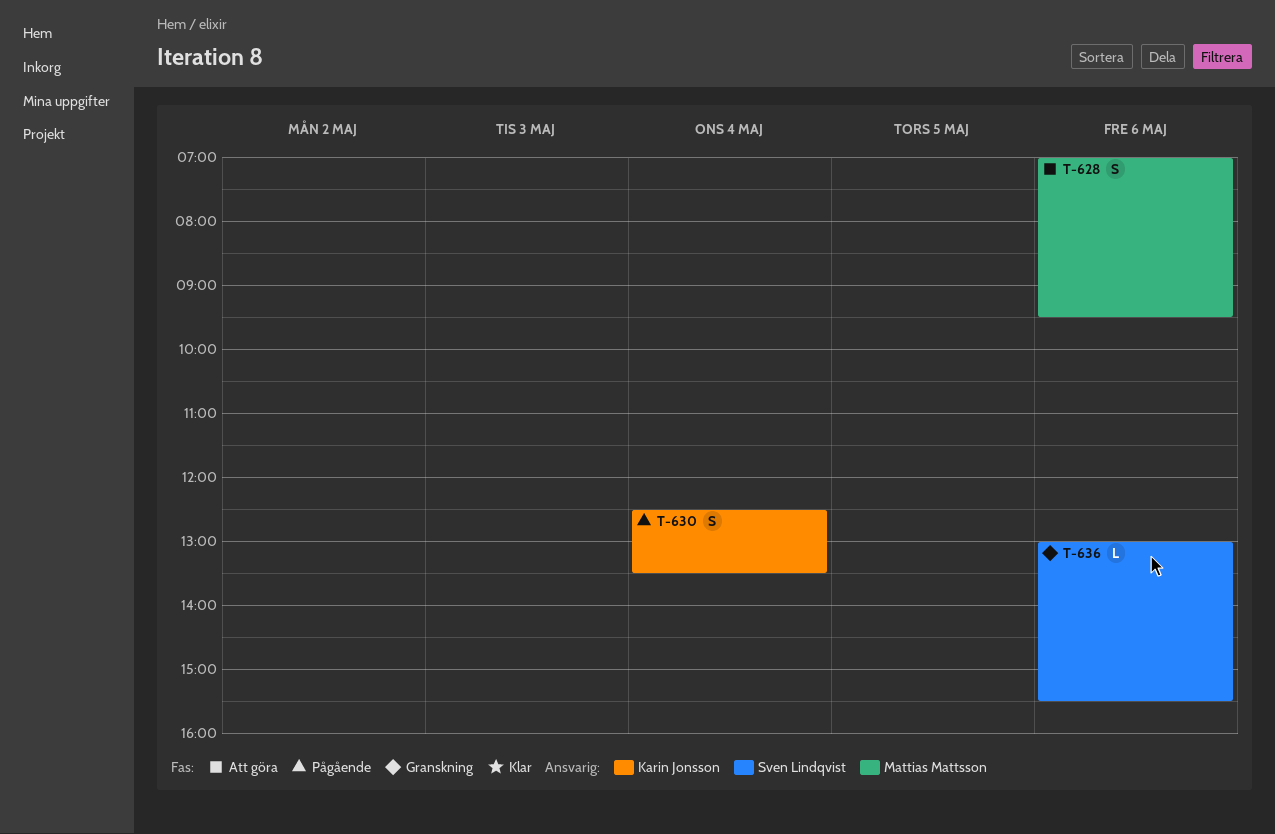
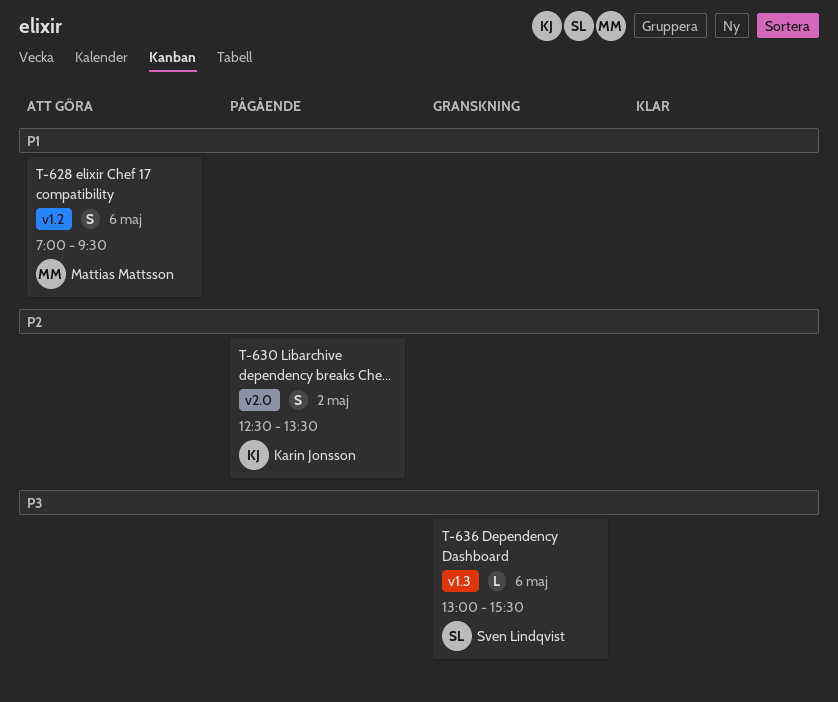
T-630, day: May 4 -> May 2

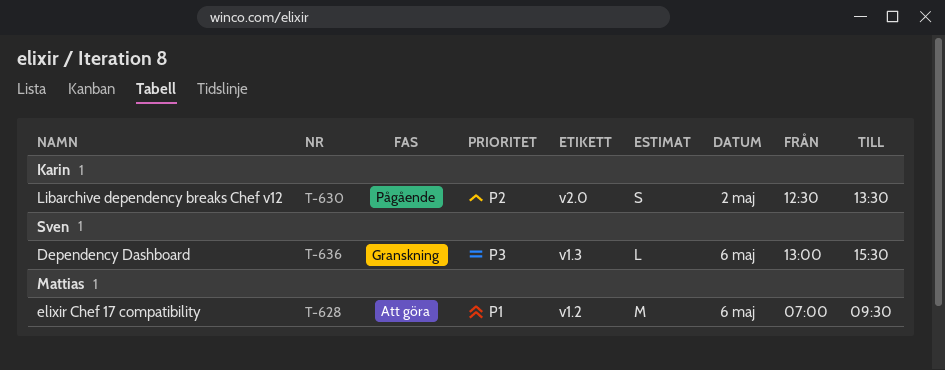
T-628, estimate: S -> M

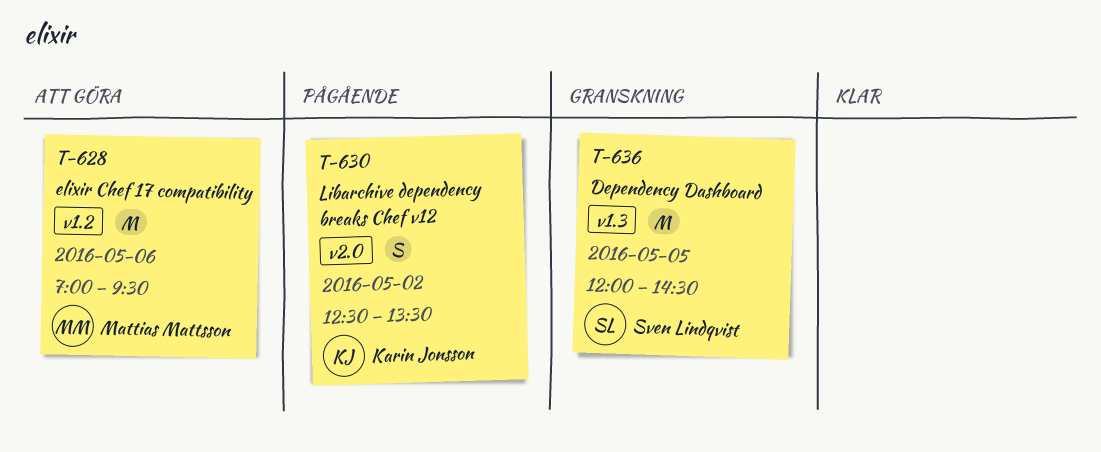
T-636, estimate: L -> M
T-636, day: May 6 -> May 5
T-636, begins: 13:00 -> 12:00
T-636, ends: 15:30 -> 14:30

